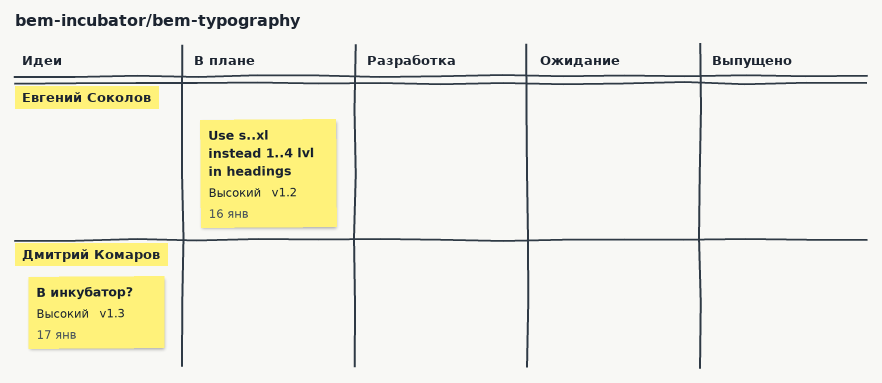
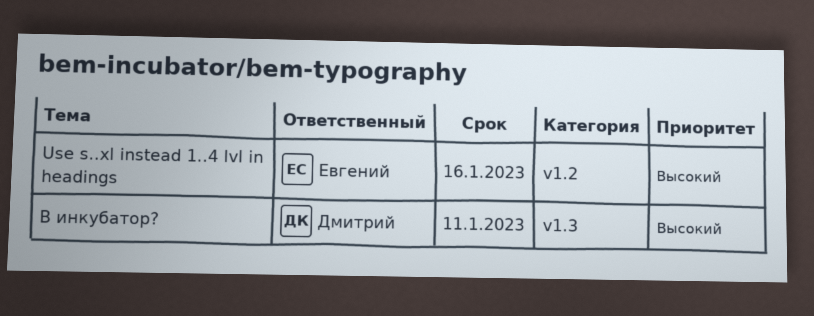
В инкубатор?, due: Jan 17 -> Jan 11

